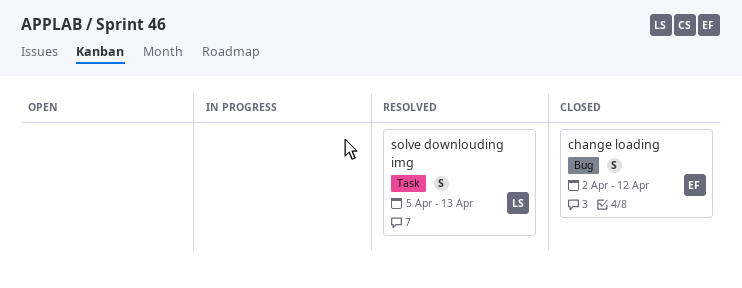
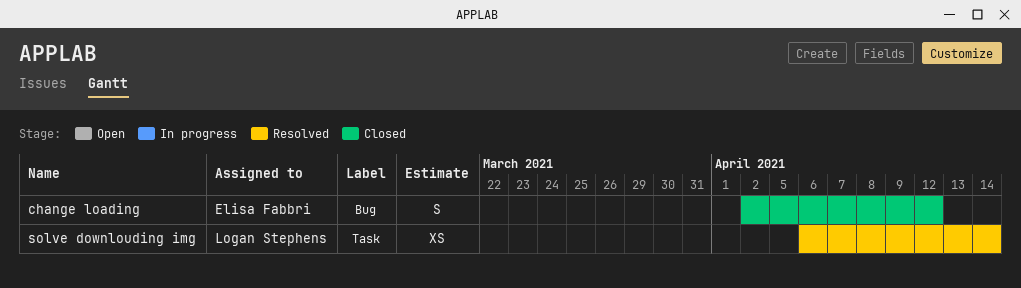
solve downlouding img, estimate: S -> XS
solve downlouding img, start: Apr 5 -> Apr 6
solve downlouding img, due: Apr 13 -> Apr 14

